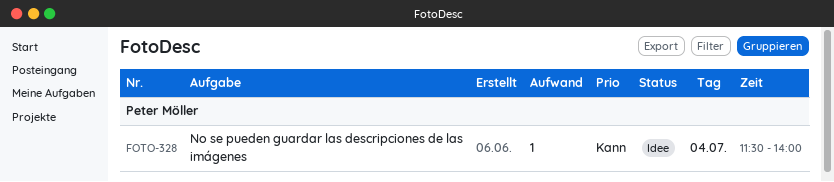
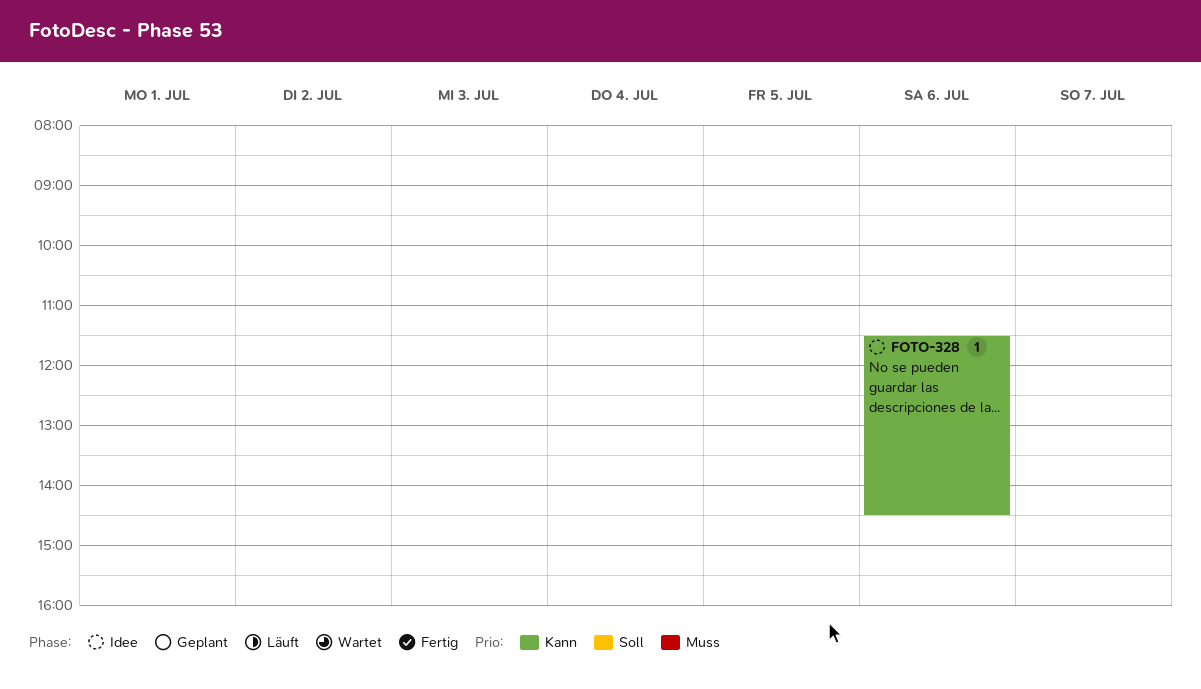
FOTO-328, day: Jul 4 -> Jul 6
FOTO-328, ends: 14:00 -> 14:30

